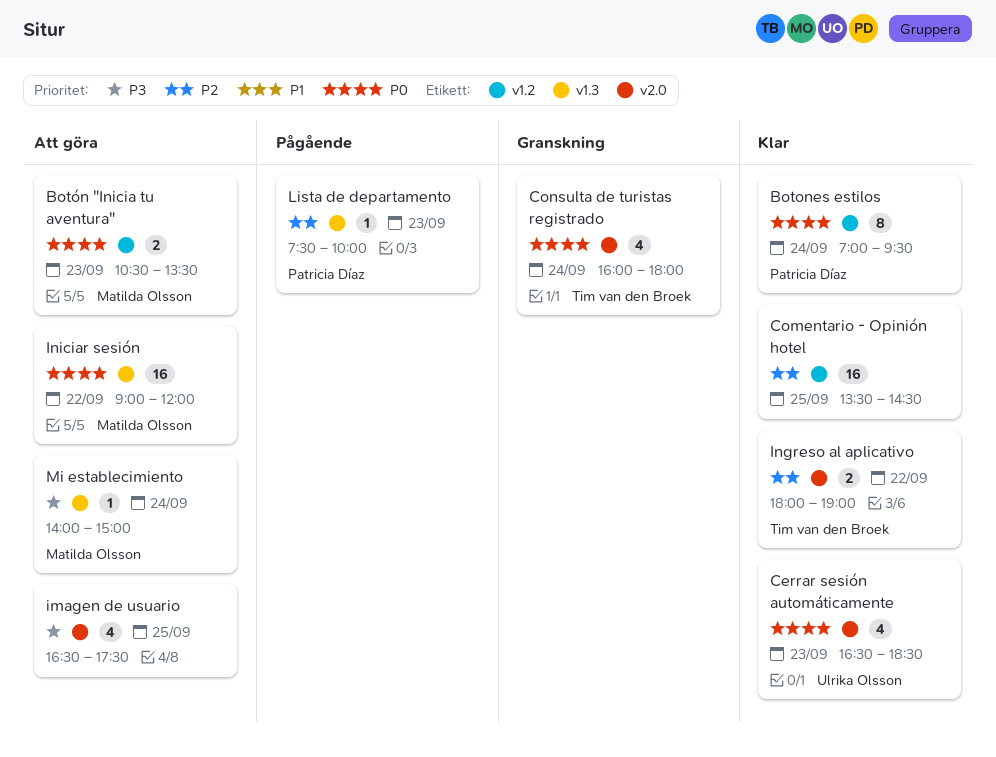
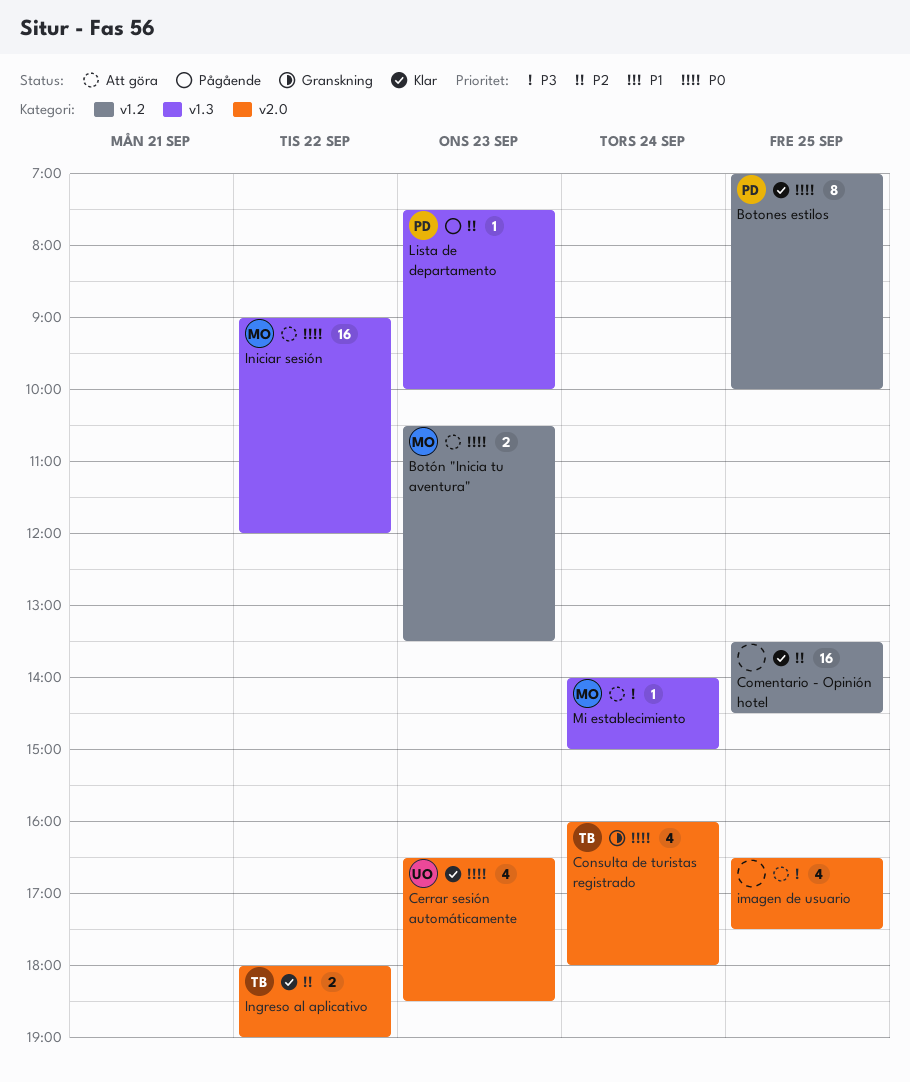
Botones estilos, day: Sep 24 -> Sep 25
Botones estilos, ends: 09:30 -> 10:00

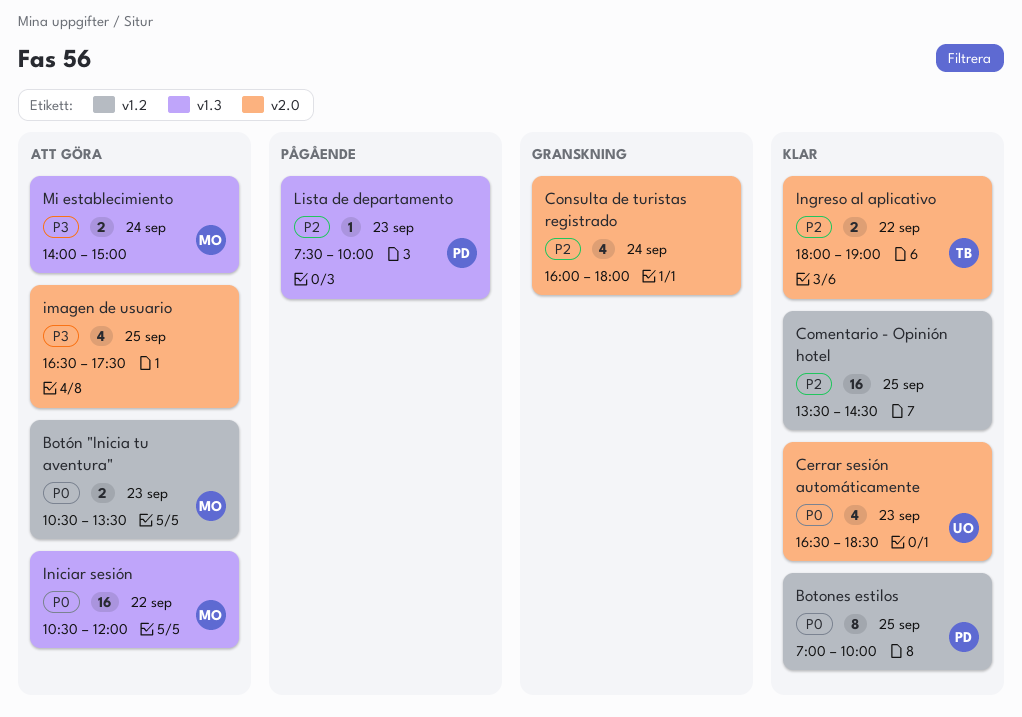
Consulta de turistas registrado, owner: TB -> none
Consulta de turistas registrado, priority: P0 -> P2
Iniciar sesión, begins: 09:00 -> 10:30
Mi establecimiento, estimate: 1 -> 2

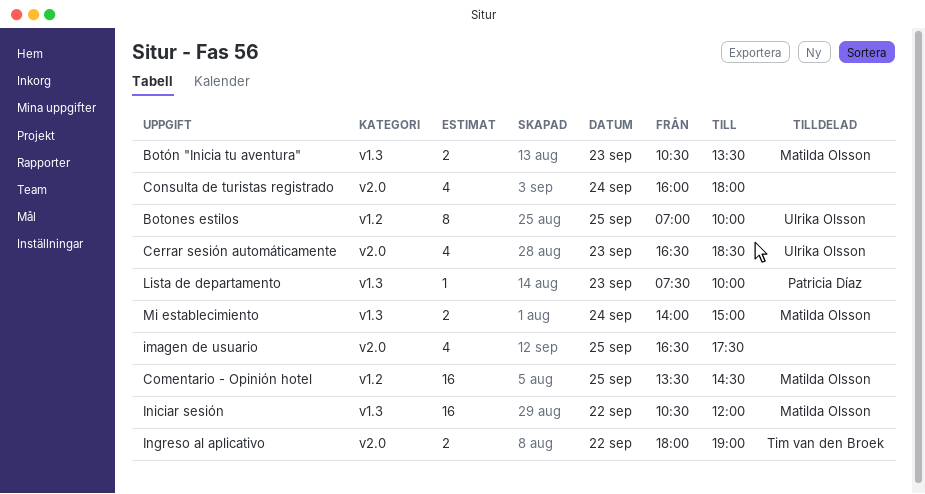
Botones estilos, owner: Patricia Díaz -> Ulrika Olsson
Botón "Inicia tu aventura", label: v1.2 -> v1.3
Comentario - Opinión hotel, owner: none -> Matilda Olsson

